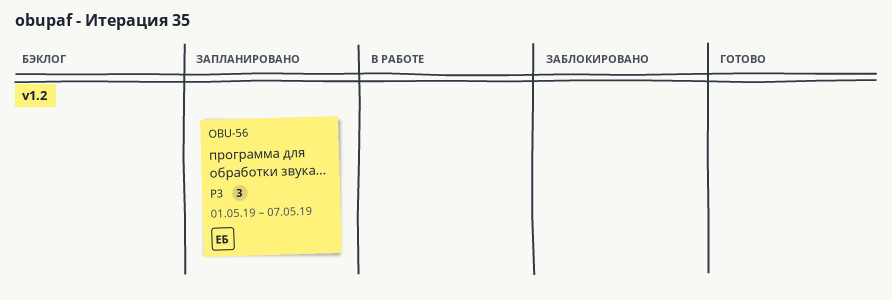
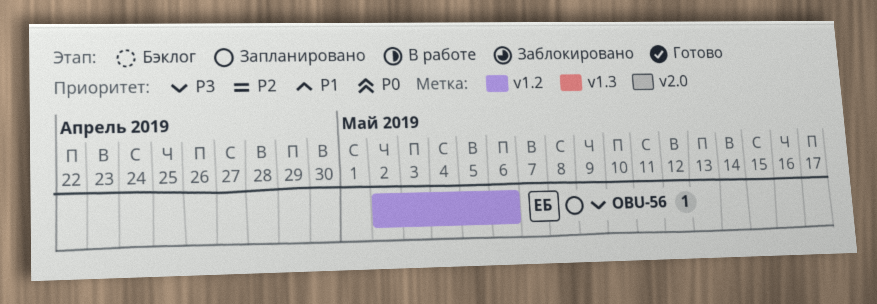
OBU-56, estimate: 3 -> 1
OBU-56, start: May 1 -> May 2
OBU-56, due: May 7 -> May 6

